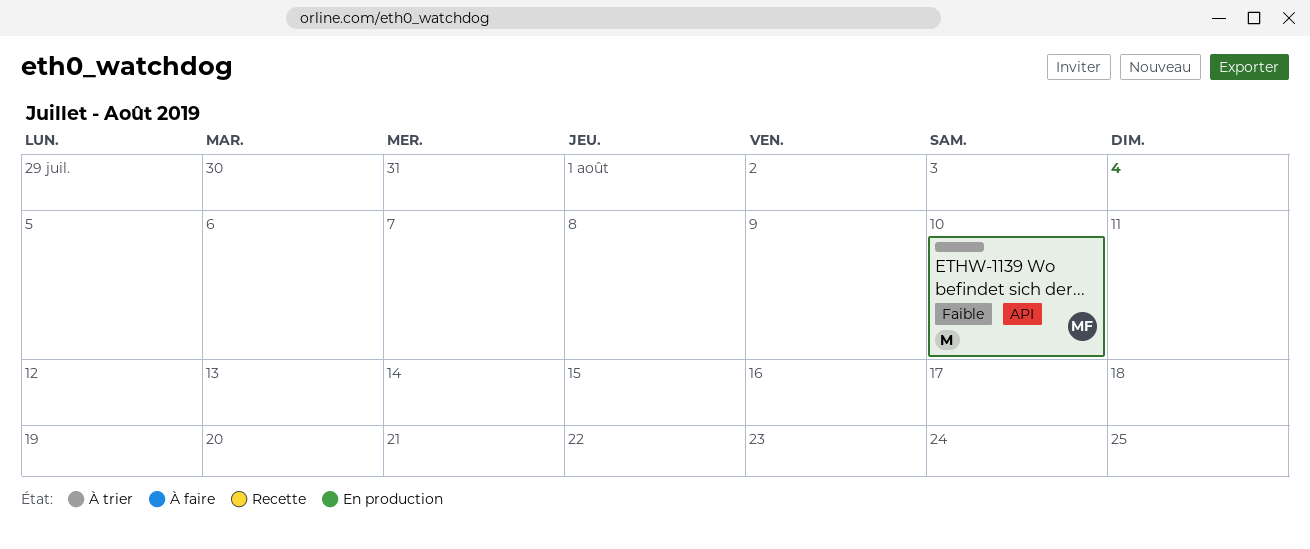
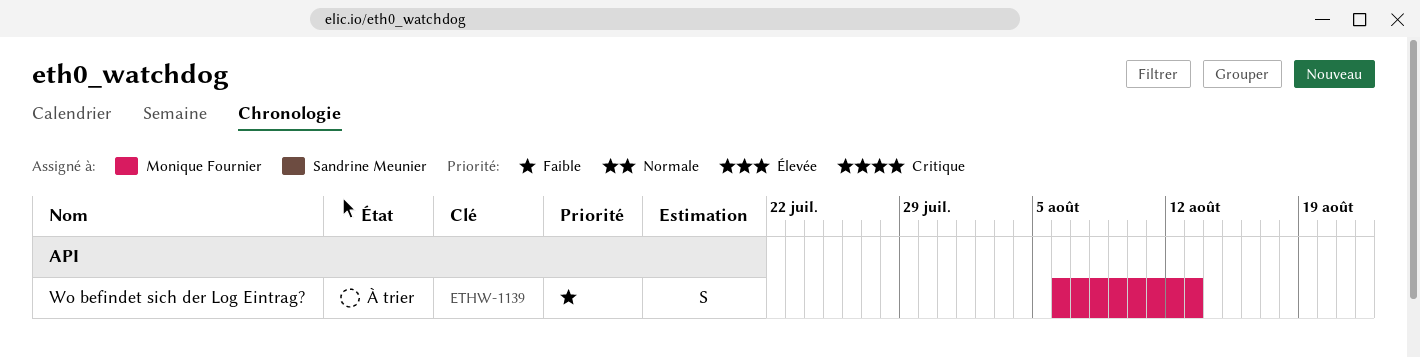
ETHW-1139, estimate: M -> S
ETHW-1139, due: Aug 10 -> Aug 13

